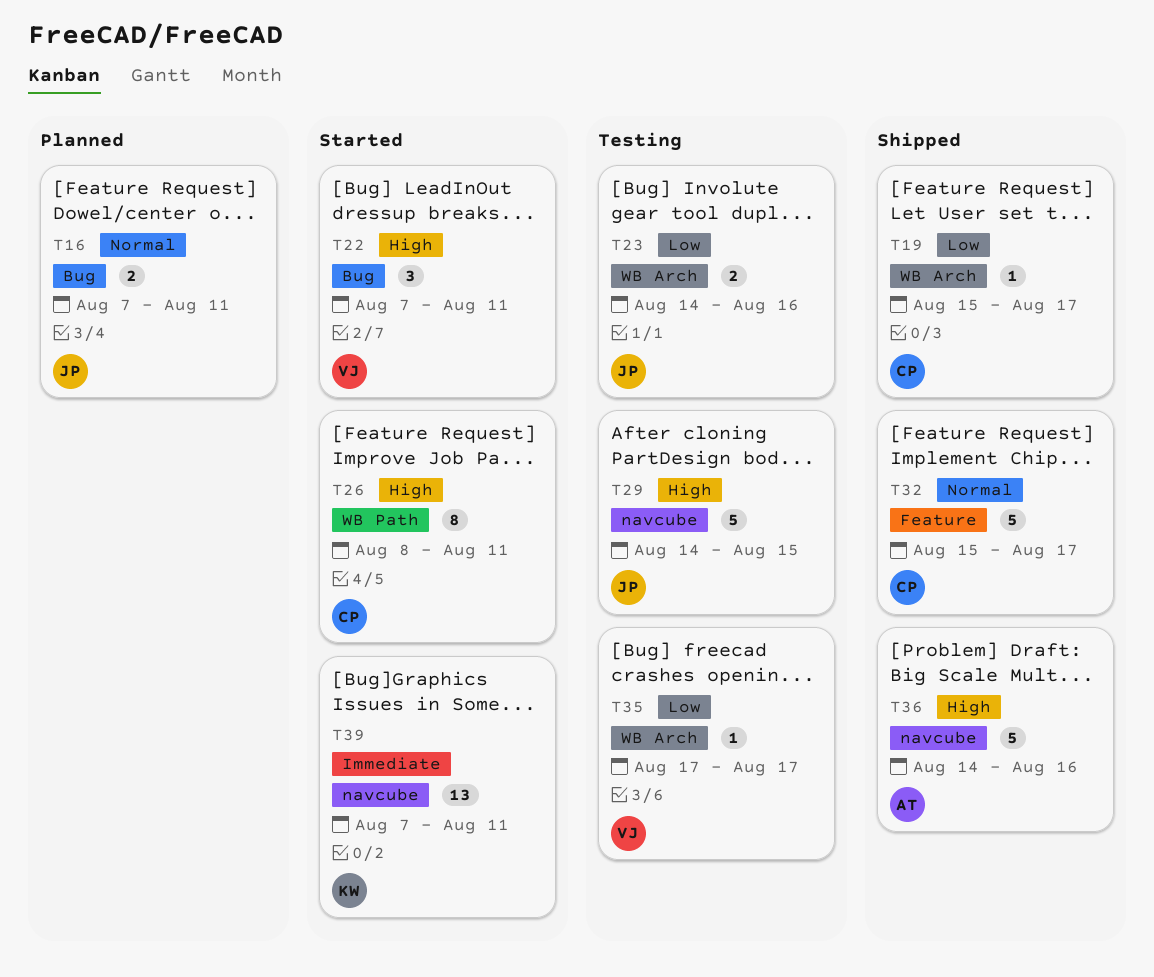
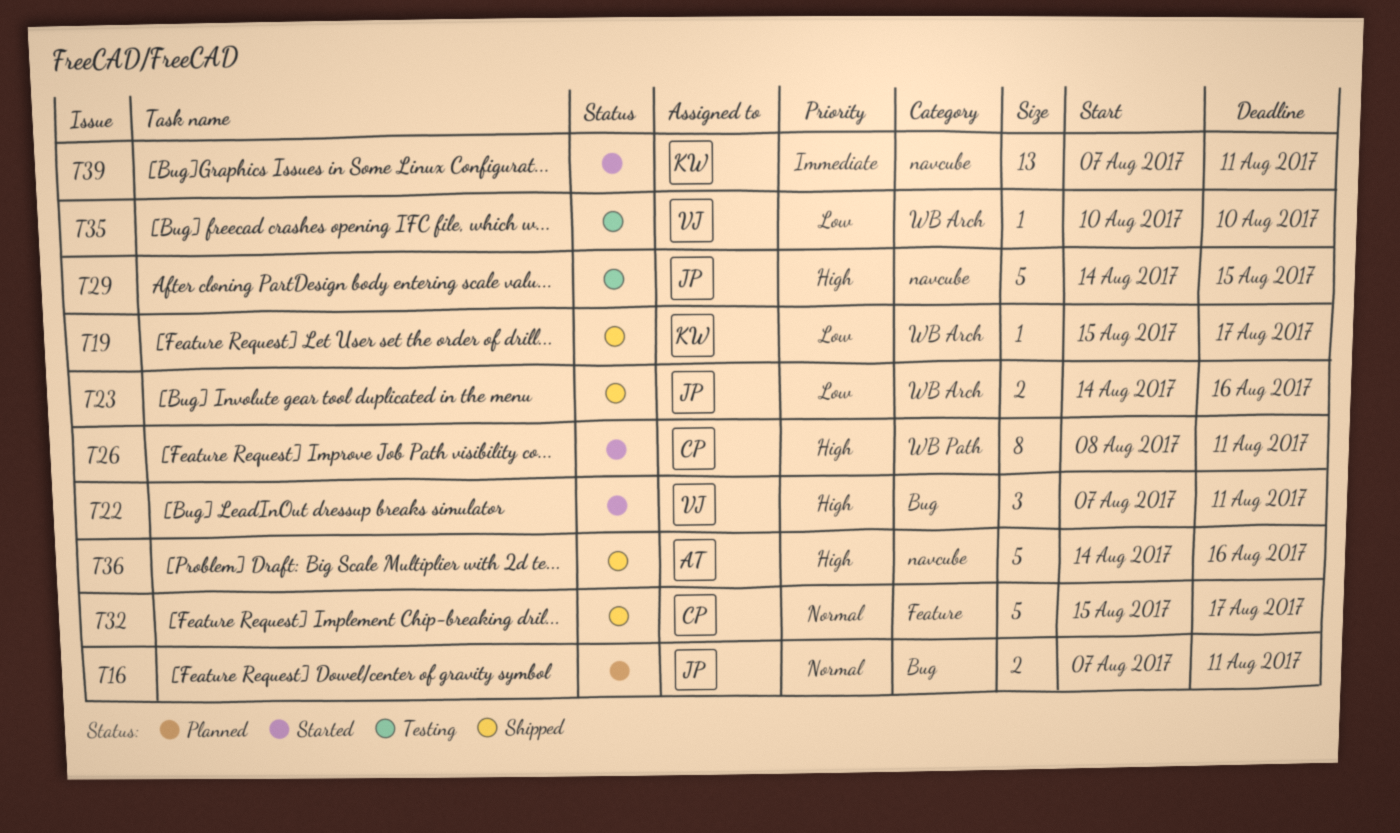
T19, owner: CP -> KW
T23, status: Testing -> Shipped
T35, start: Aug 17 -> Aug 10
T35, due: Aug 17 -> Aug 10

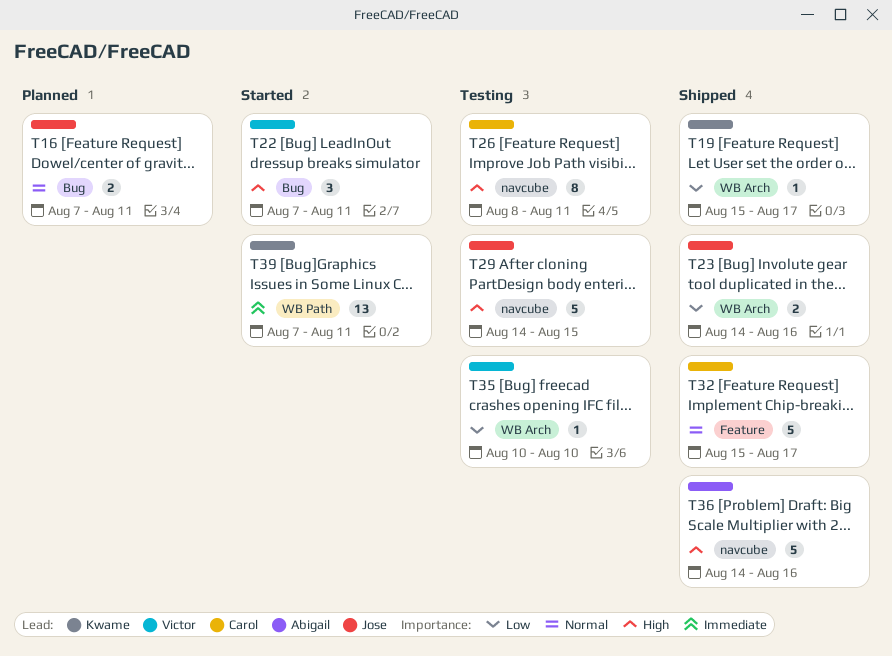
T26, status: Started -> Testing
T26, label: WB Path -> navcube
T39, label: navcube -> WB Path

